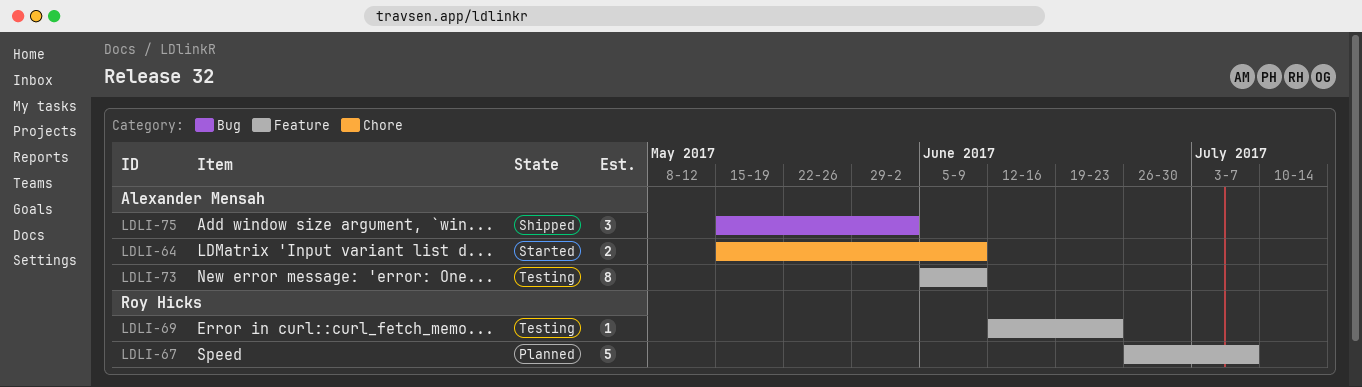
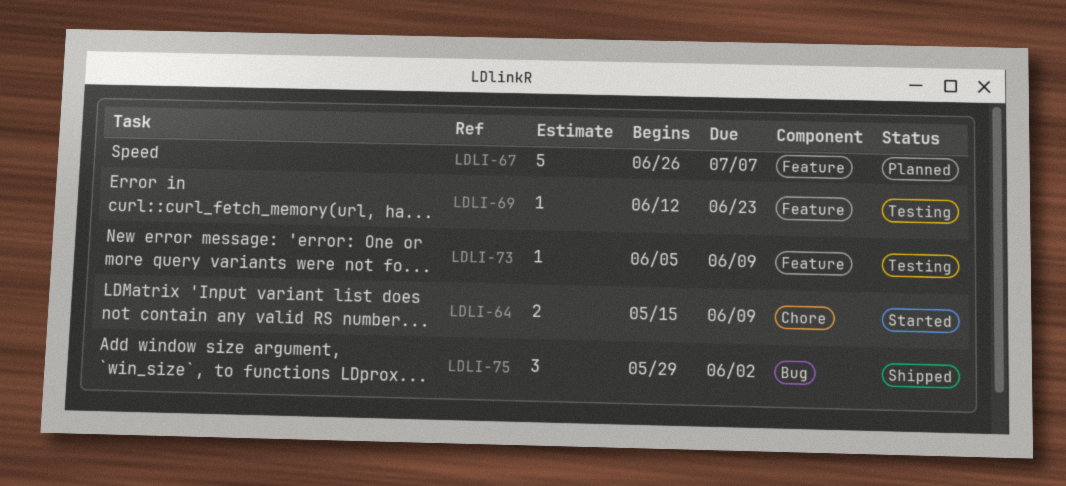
LDLI-73, estimate: 8 -> 1
LDLI-75, start: May 15 -> May 29

